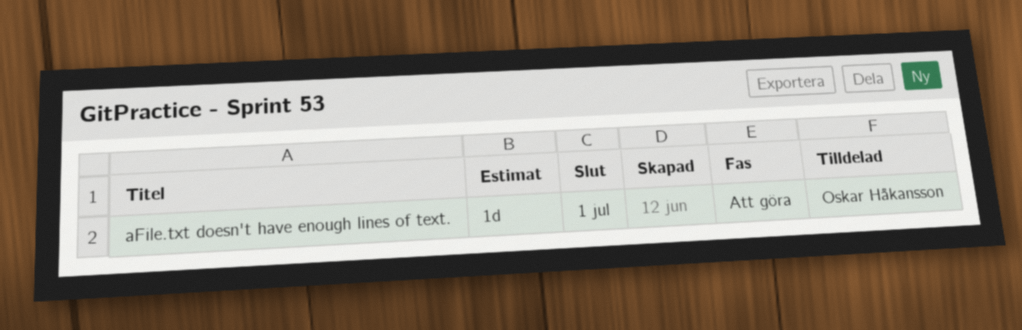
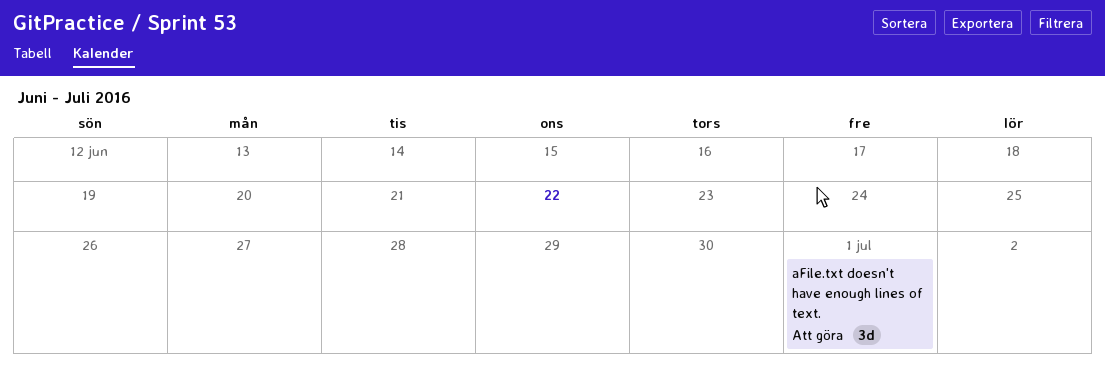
aFile.txt doesn't have enough lines of text., estimate: 1d -> 3d

